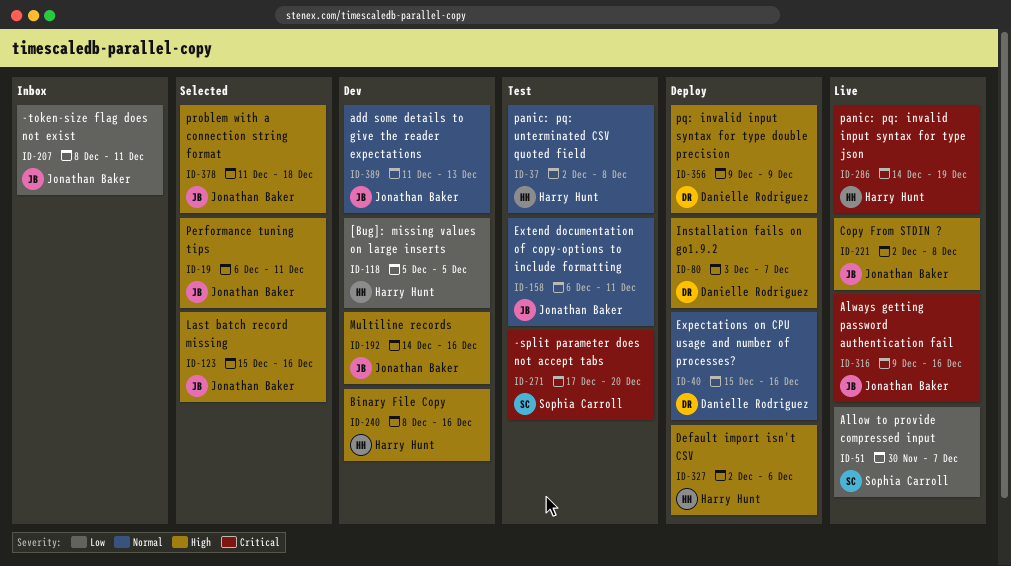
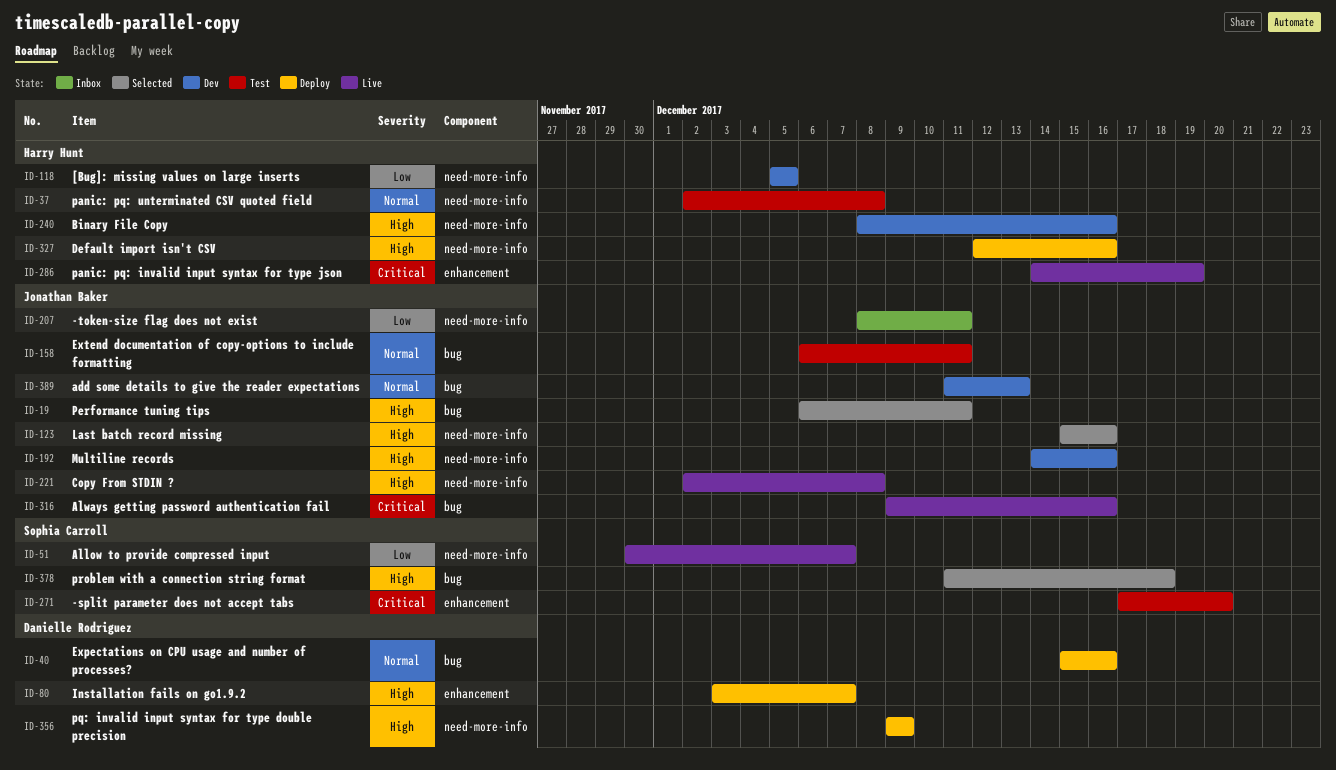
ID-327, start: Dec 2 -> Dec 12
ID-327, due: Dec 6 -> Dec 16
ID-378, owner: Jonathan Baker -> Sophia Carroll

